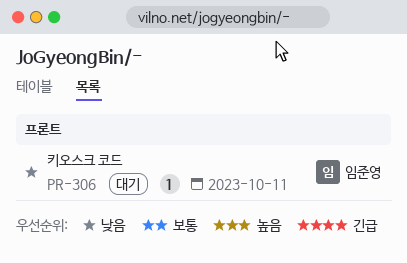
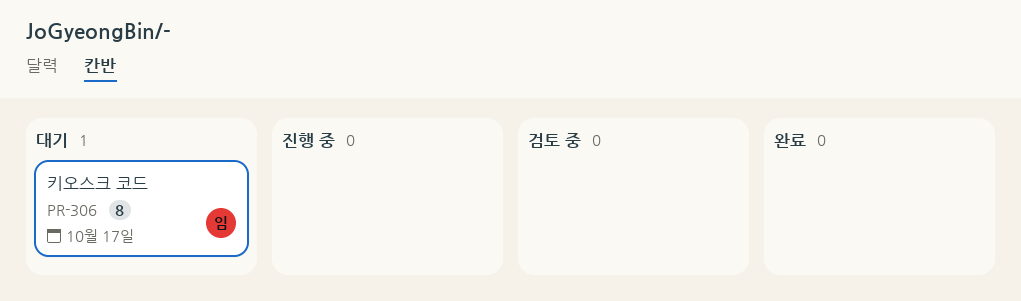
PR-306, estimate: 1 -> 8
PR-306, due: Oct 11 -> Oct 17

